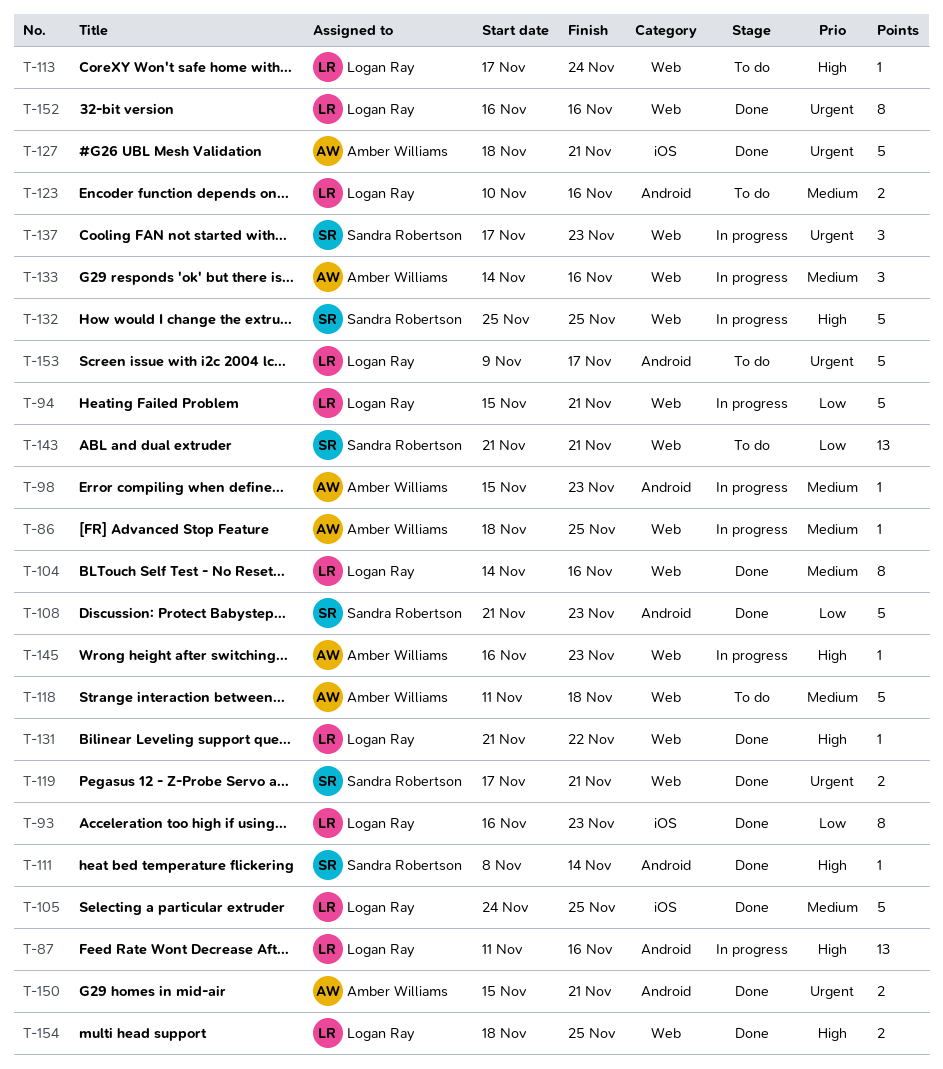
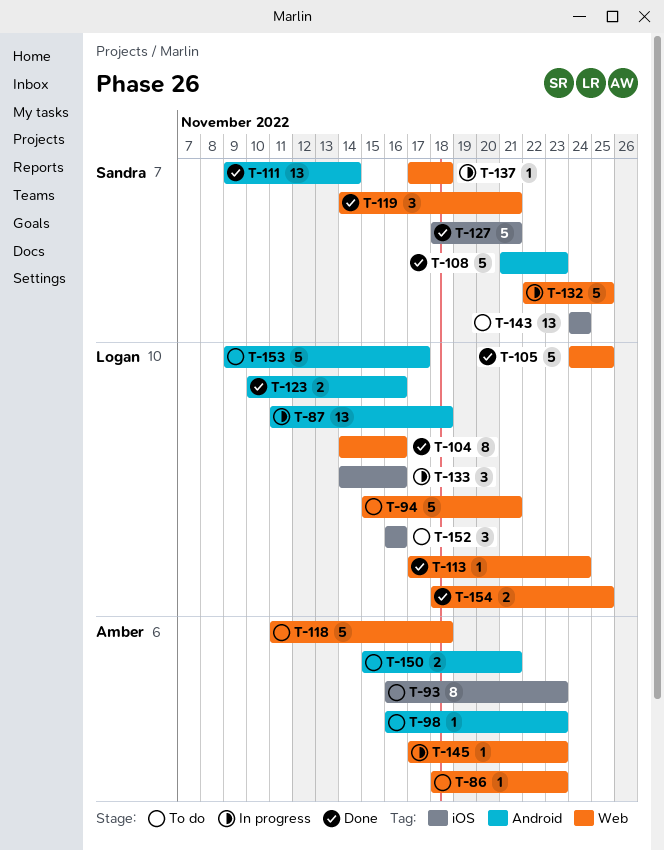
T-86, status: In progress -> To do
T-86, due: Nov 25 -> Nov 23
T-87, due: Nov 16 -> Nov 18
T-93, status: Done -> To do
T-93, owner: Logan Ray -> Amber Williams
T-94, status: In progress -> To do
T-98, status: In progress -> To do
T-98, start: Nov 15 -> Nov 16
T-105, label: iOS -> Web
T-111, estimate: 1 -> 13
T-111, start: Nov 8 -> Nov 9
T-113, status: To do -> Done
T-119, estimate: 2 -> 3
T-119, start: Nov 17 -> Nov 14
T-123, status: To do -> Done
T-127, owner: Amber Williams -> Sandra Robertson
T-131: present -> none
T-132, start: Nov 25 -> Nov 22
T-133, owner: Amber Williams -> Logan Ray
T-133, label: Web -> iOS
T-137, estimate: 3 -> 1
T-137, due: Nov 23 -> Nov 18
T-143, label: Web -> iOS
T-143, start: Nov 21 -> Nov 24
T-143, due: Nov 21 -> Nov 24
T-145, start: Nov 16 -> Nov 17
T-150, status: Done -> To do
T-152, status: Done -> To do
T-152, label: Web -> iOS
T-152, estimate: 8 -> 3

